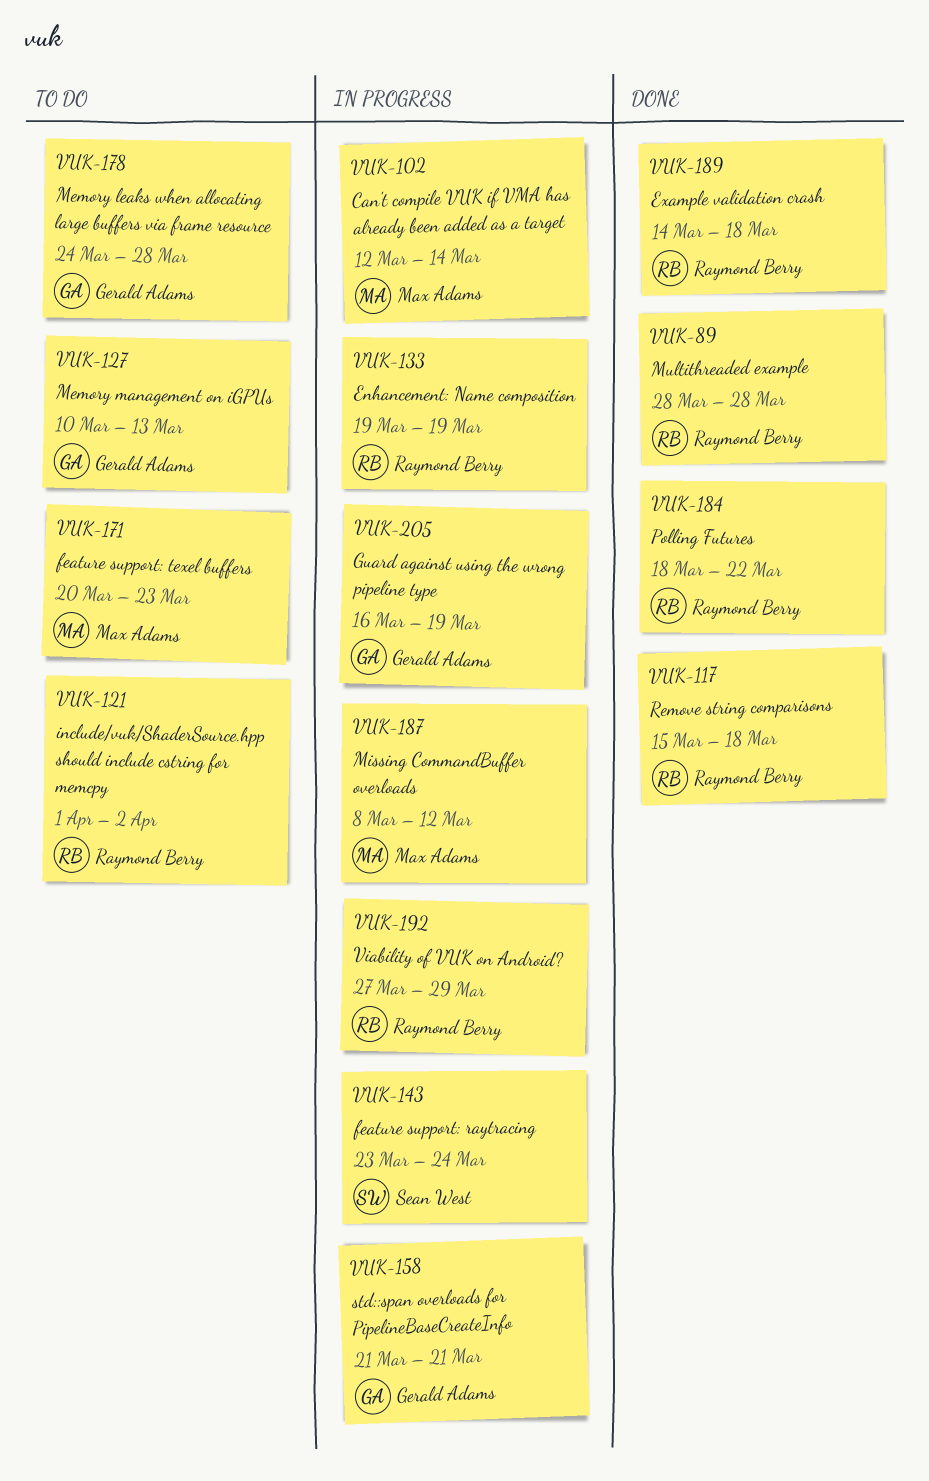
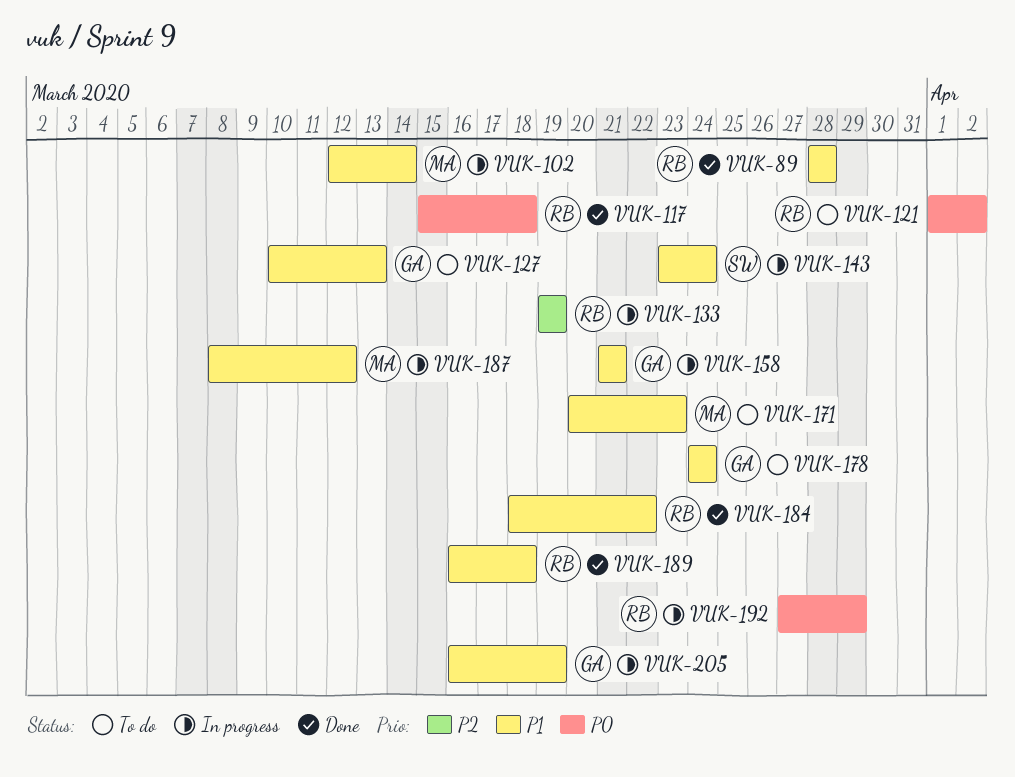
VUK-178, due: Mar 28 -> Mar 24
VUK-189, start: Mar 14 -> Mar 16

